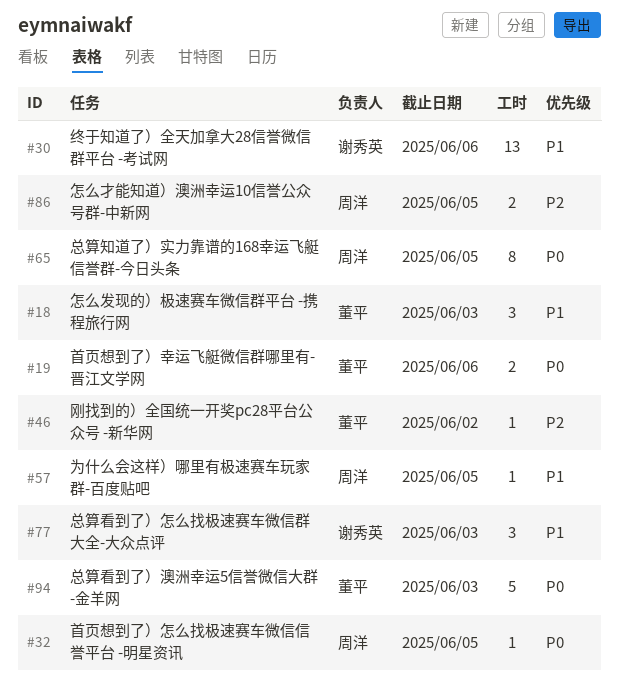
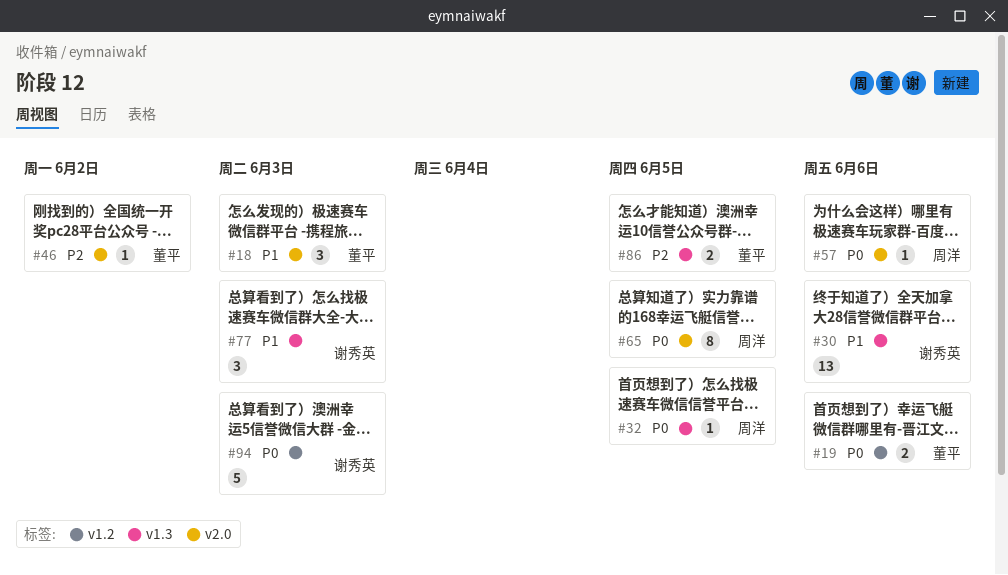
#57, priority: P1 -> P0
#57, due: Jun 5 -> Jun 6
#86, owner: 周洋 -> 董平
#94, owner: 董平 -> 谢秀英

